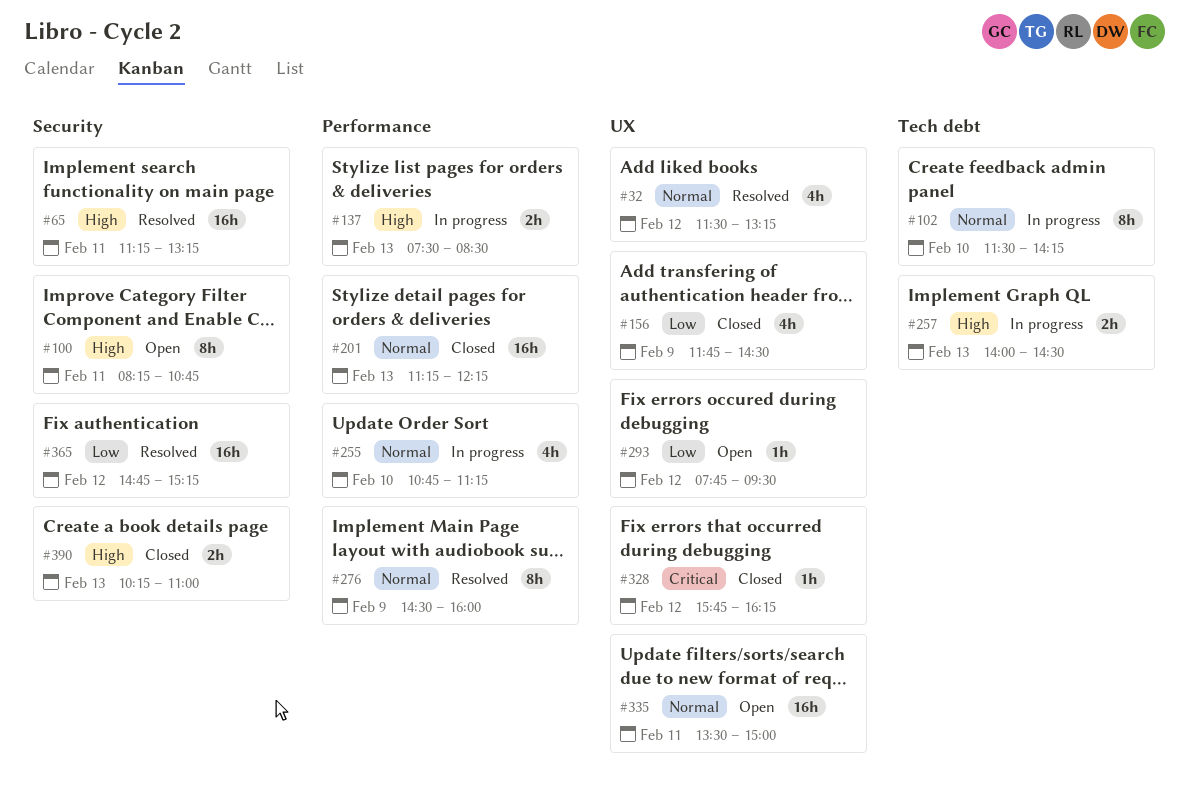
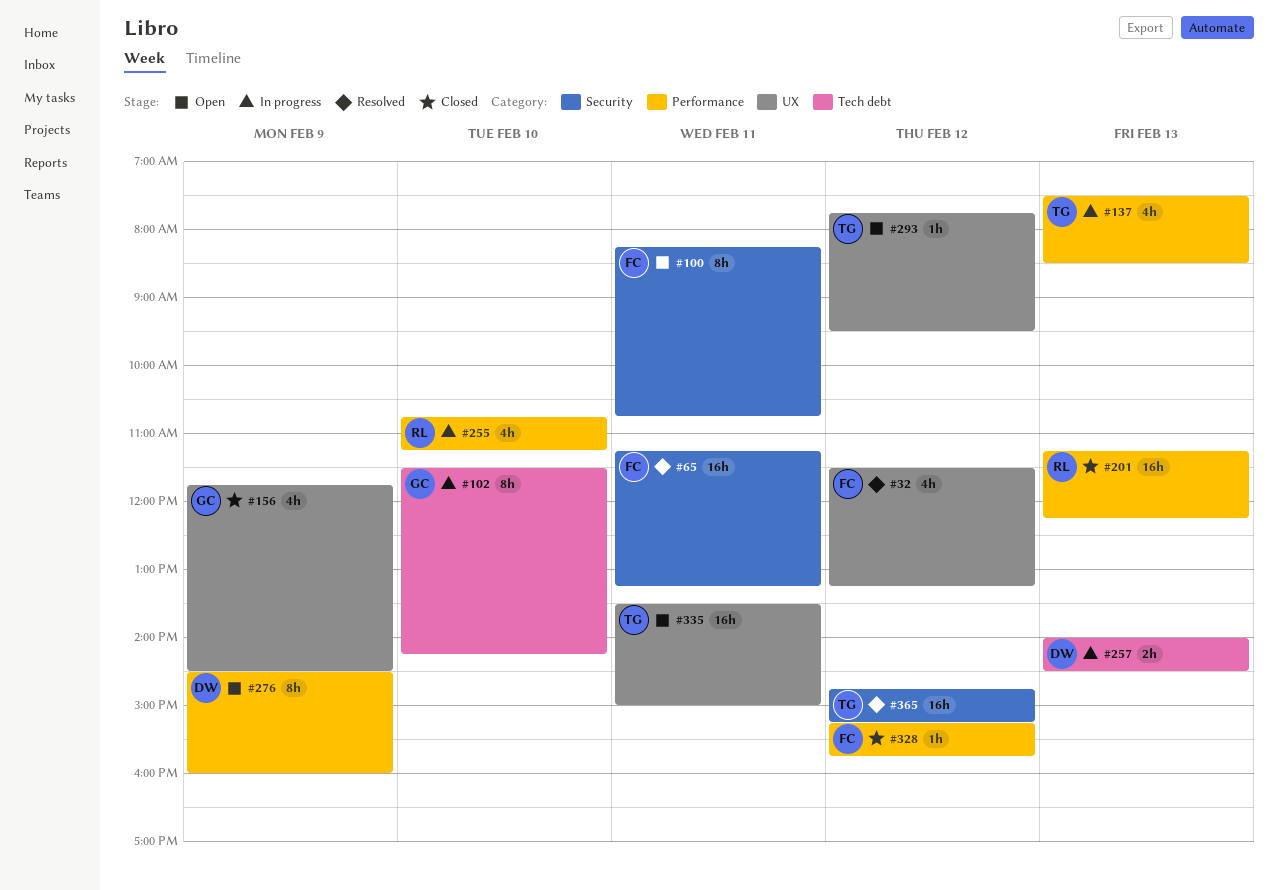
#137, estimate: 2h -> 4h
#276, status: Resolved -> Open
#328, label: UX -> Performance
#328, begins: 15:45 -> 15:15
#328, ends: 16:15 -> 15:45
#390: present -> none

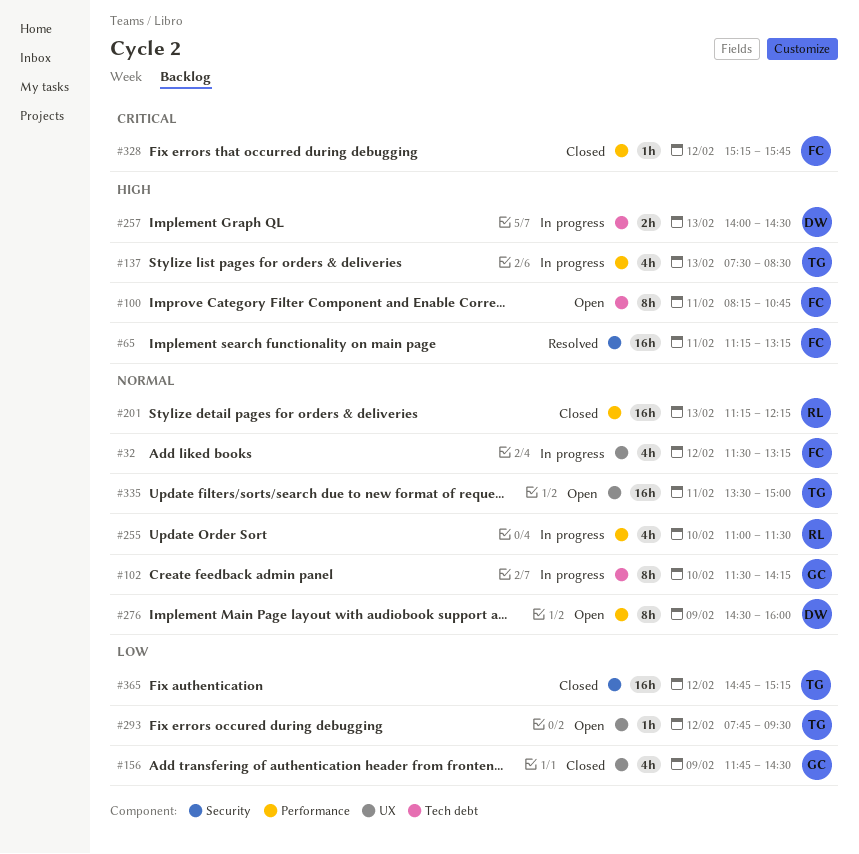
#32, status: Resolved -> In progress
#100, label: Security -> Tech debt
#255, begins: 10:45 -> 11:00
#255, ends: 11:15 -> 11:30
#365, status: Resolved -> Closed

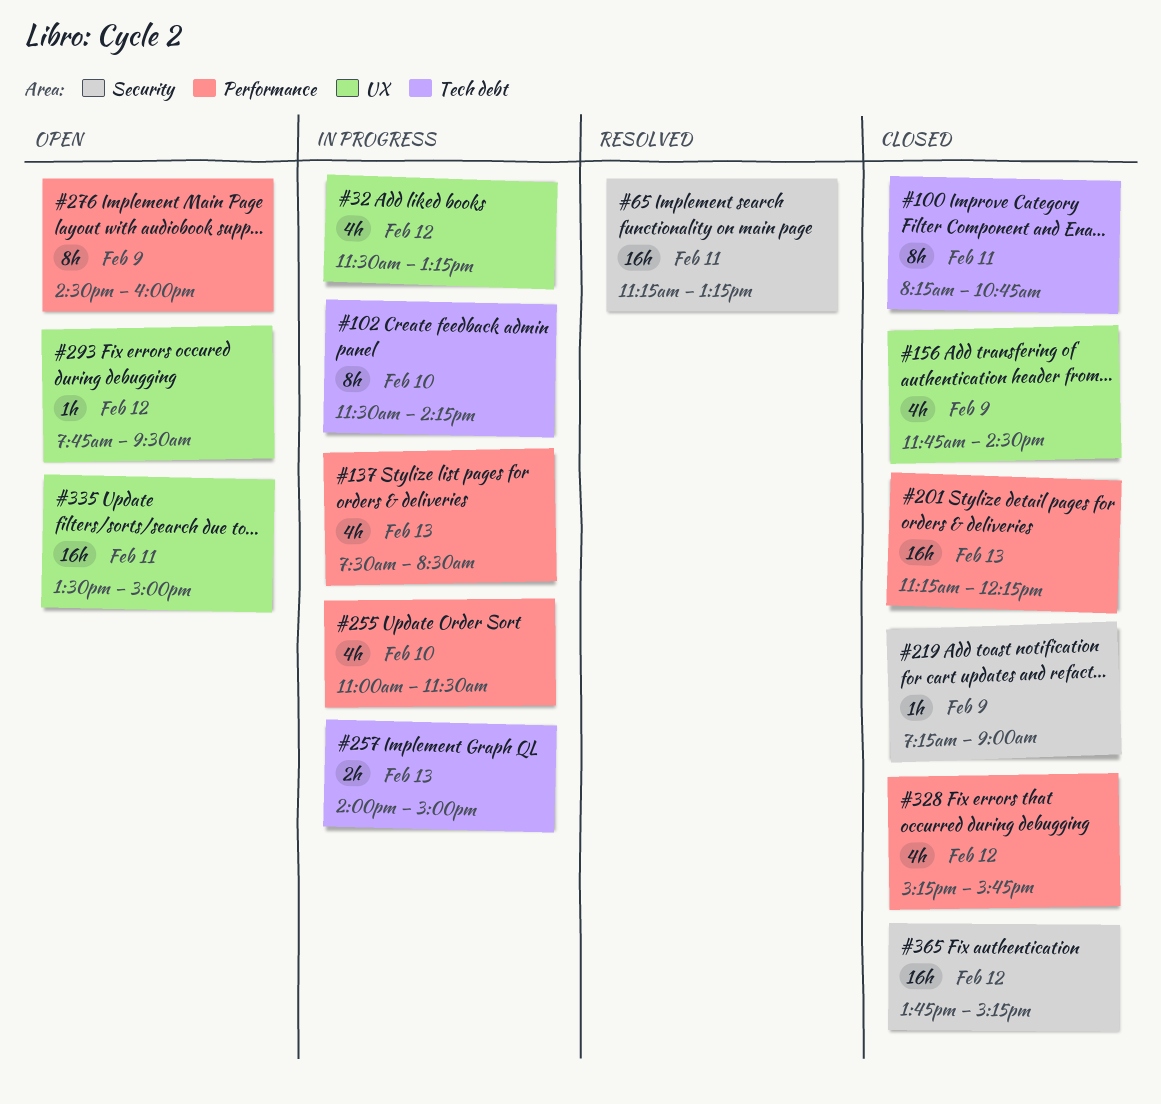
#100, status: Open -> Closed
#219: none -> present
#257, ends: 14:30 -> 15:00
#328, estimate: 1h -> 4h
#365, begins: 14:45 -> 13:45

